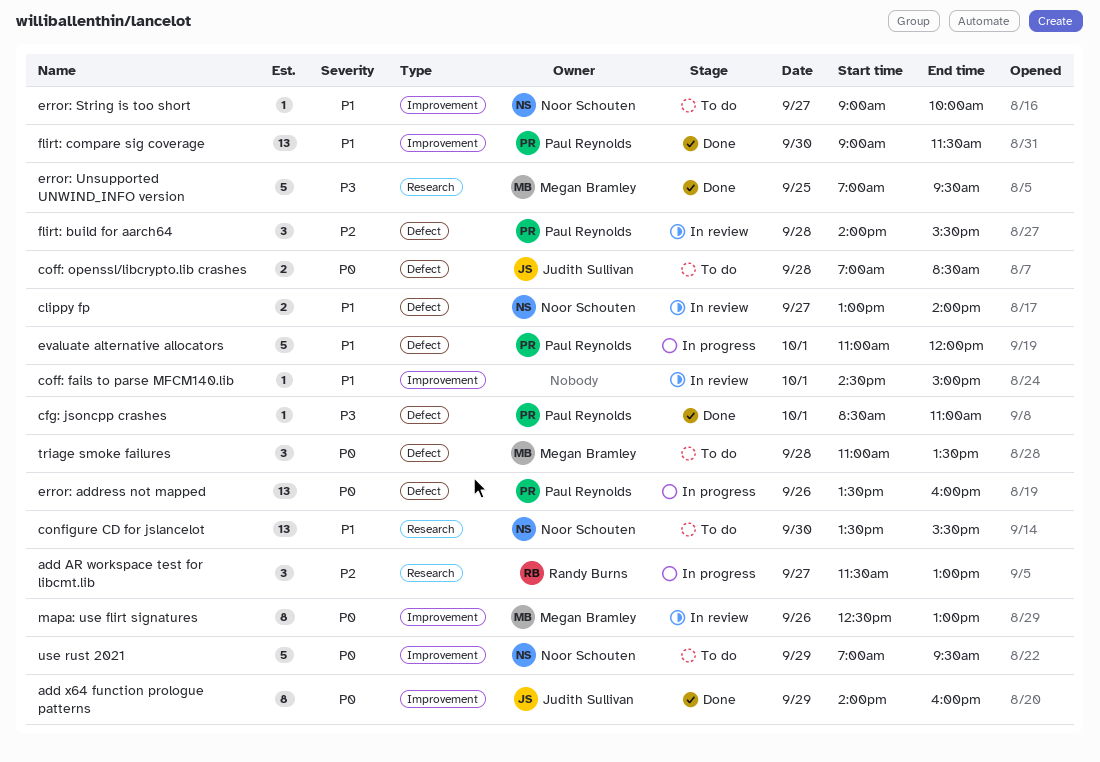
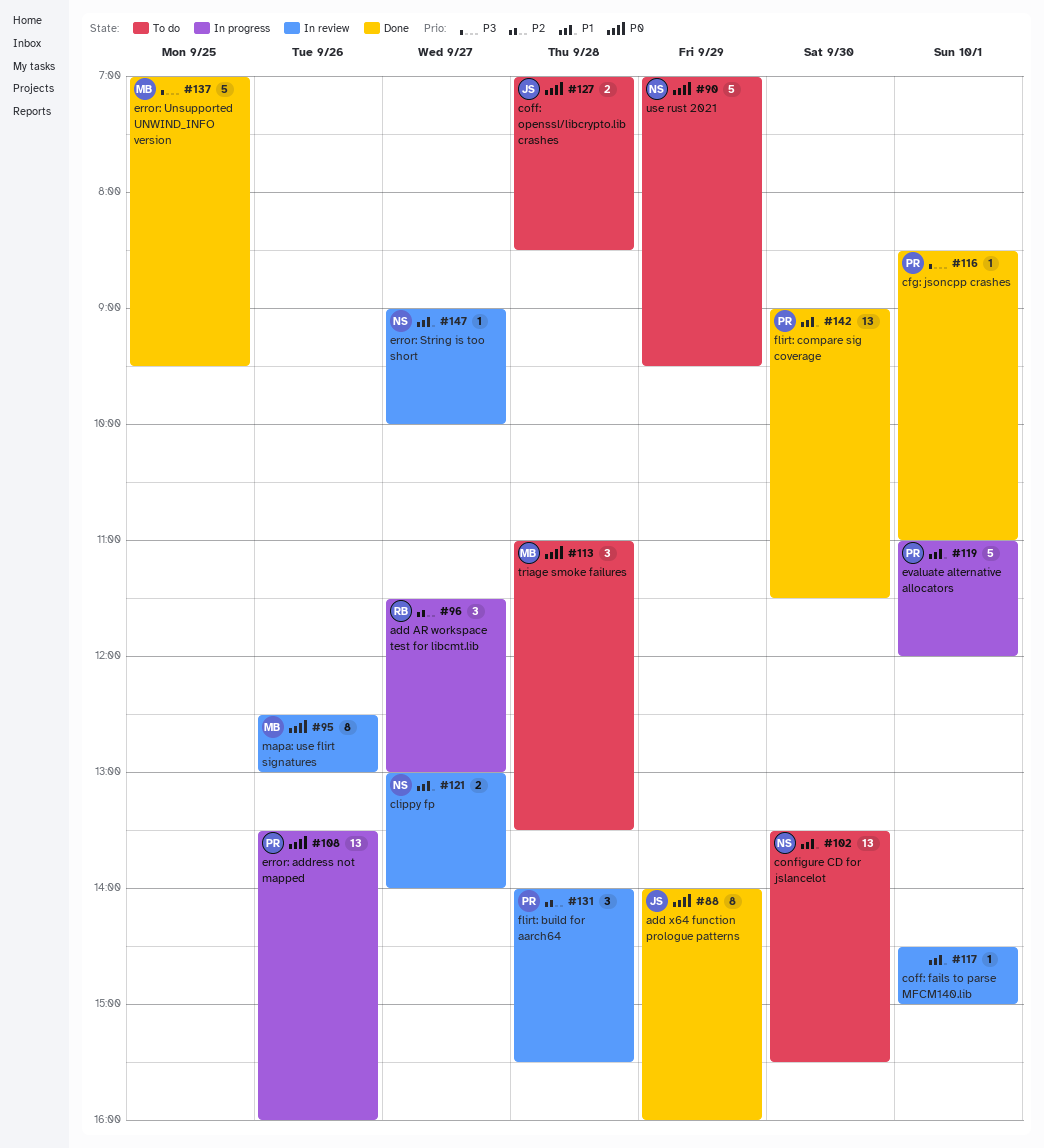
error: String is too short, status: To do -> In review

